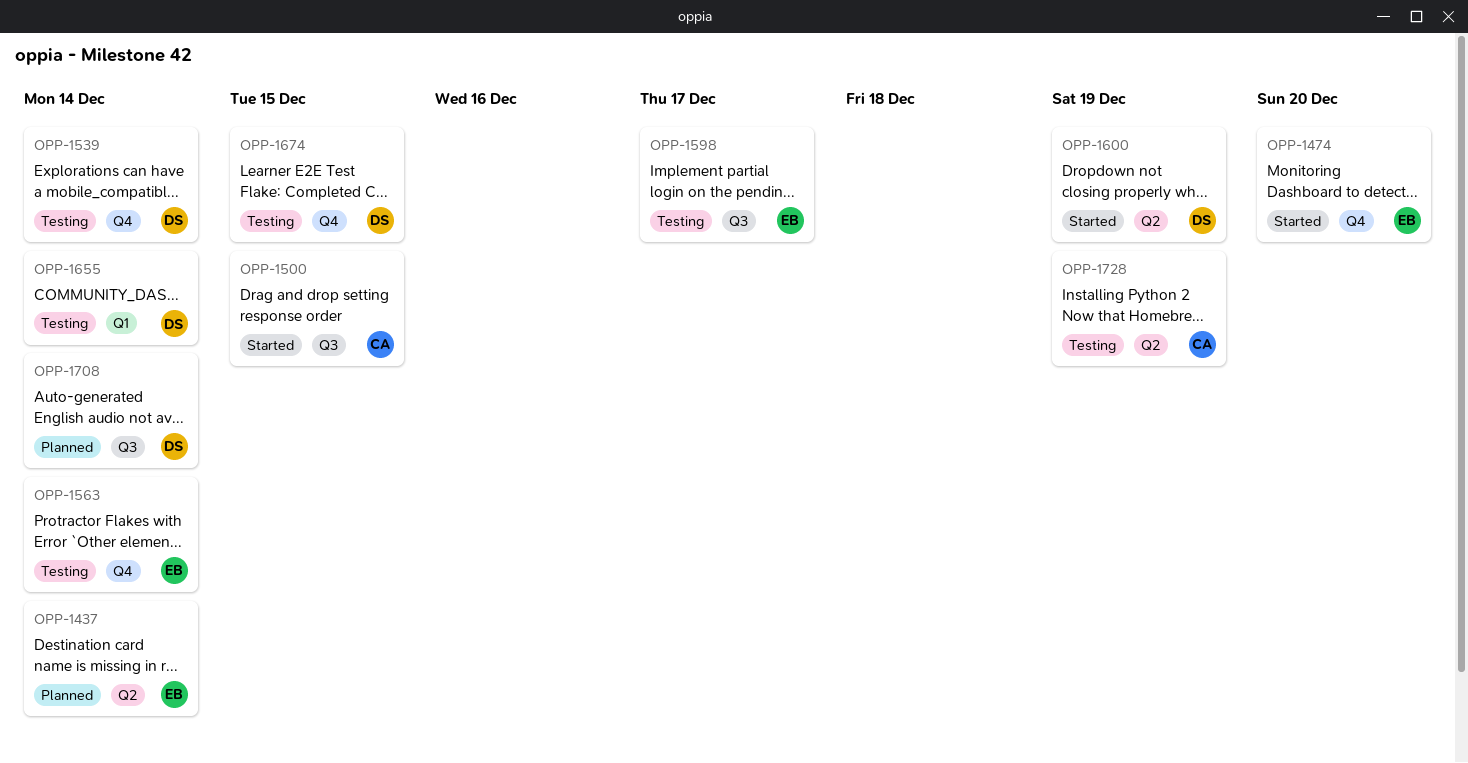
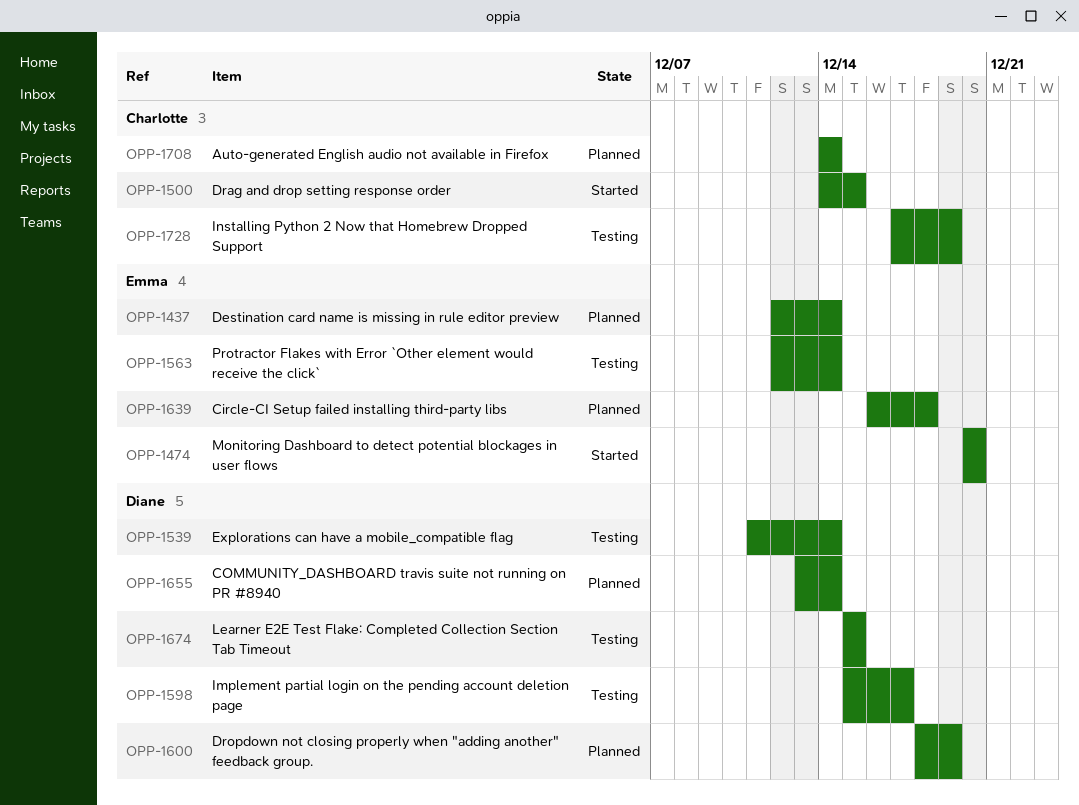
OPP-1598, owner: Emma -> Diane
OPP-1600, status: Started -> Planned
OPP-1639: none -> present
OPP-1655, status: Testing -> Planned
OPP-1708, owner: Diane -> Charlotte

